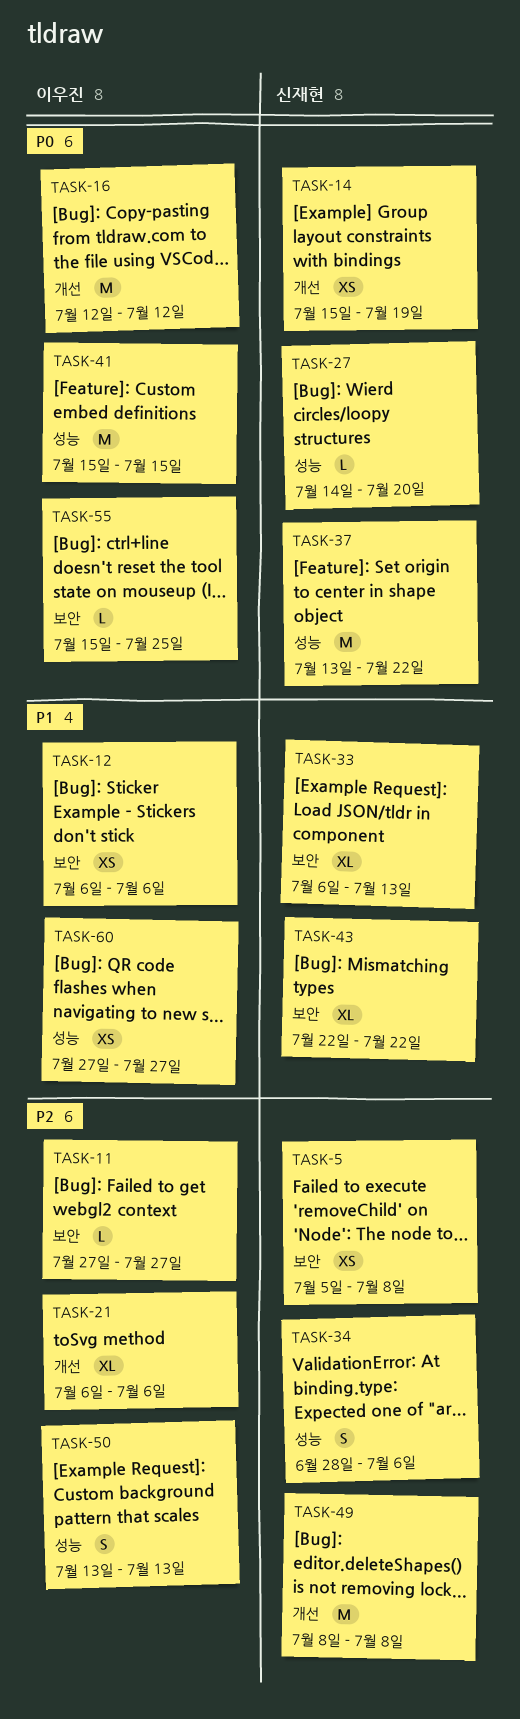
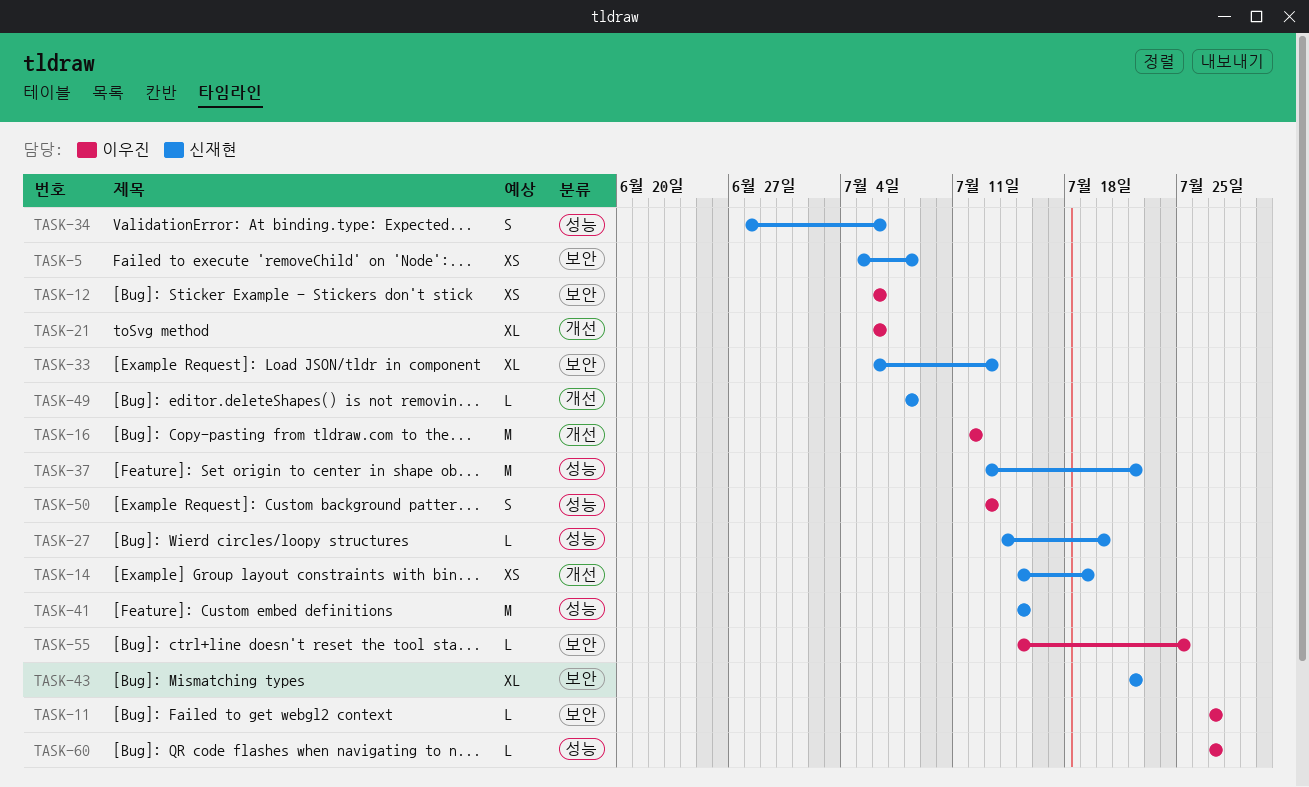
TASK-41, owner: 이우진 -> 신재현
TASK-49, estimate: M -> L
TASK-60, estimate: XS -> L

